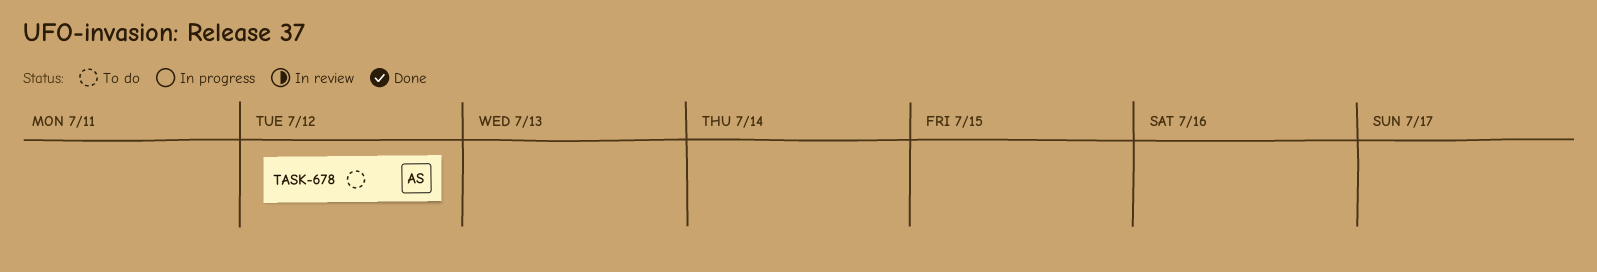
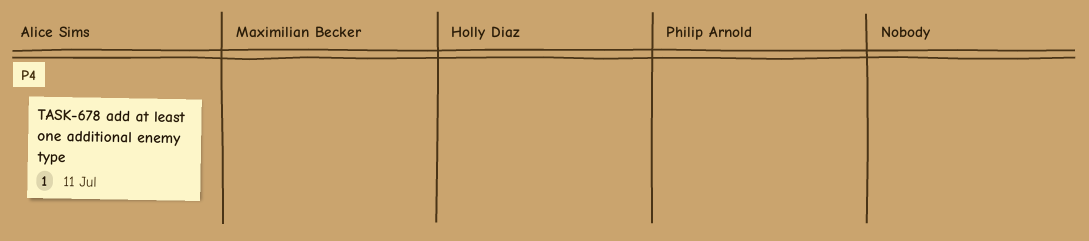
TASK-678, due: Jul 12 -> Jul 11

